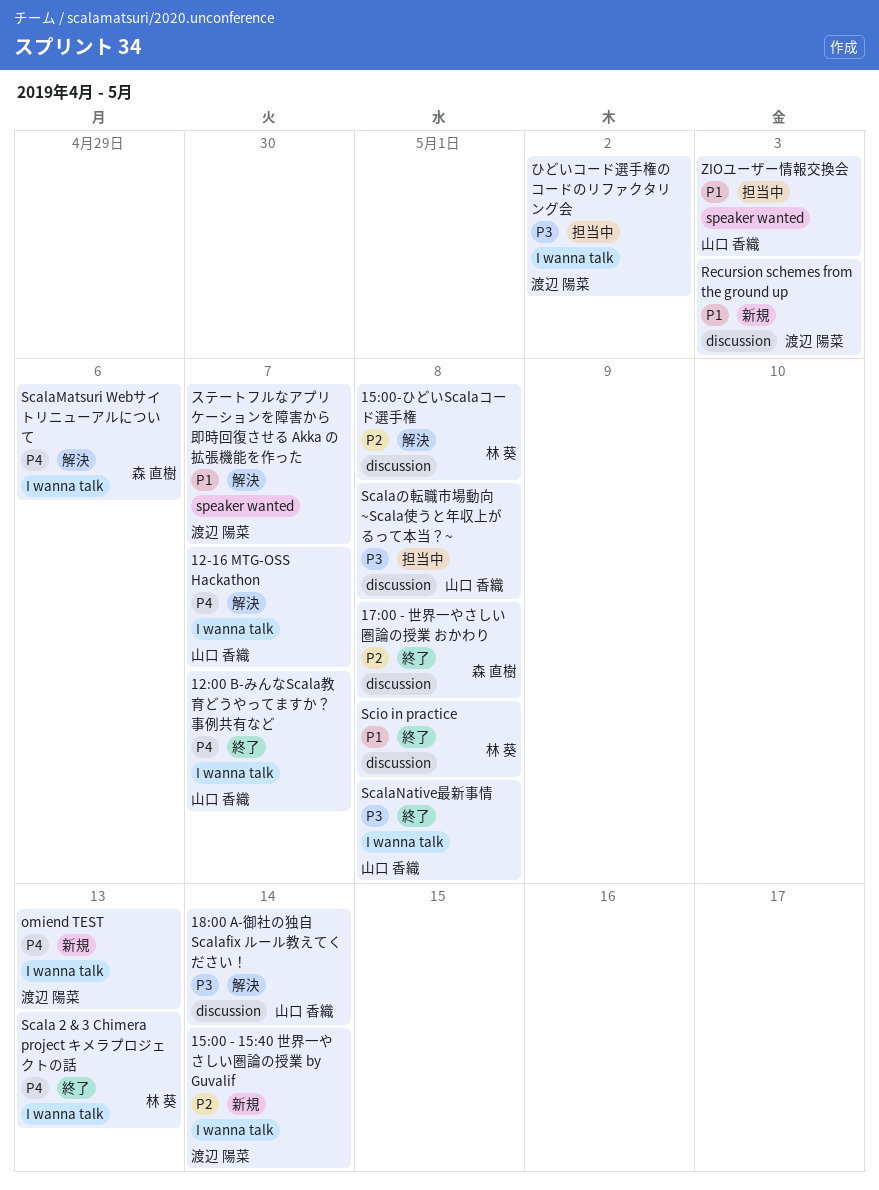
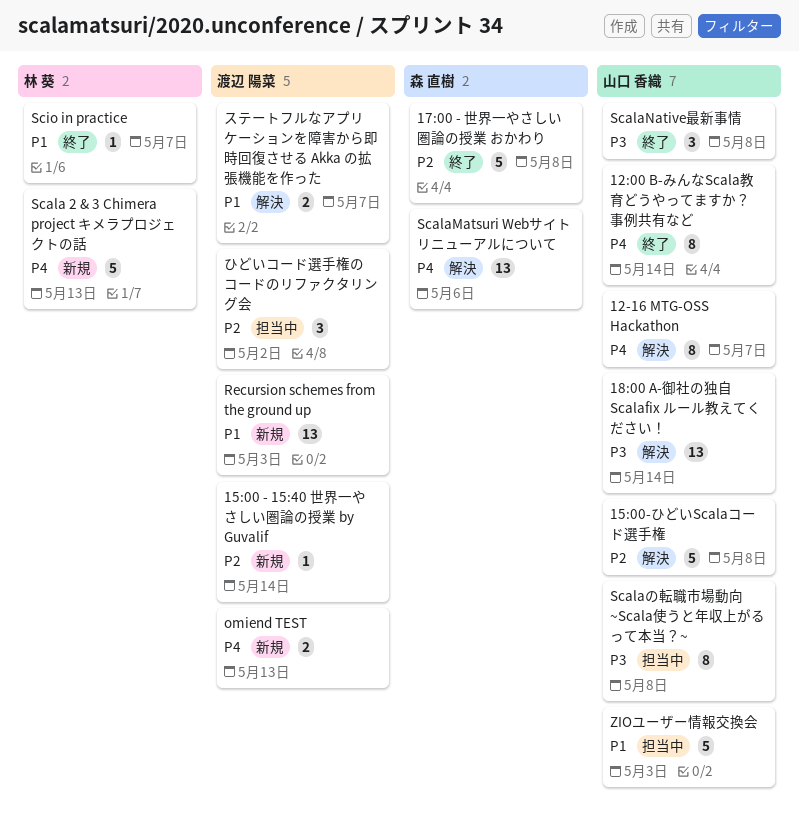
12:00 B-みんなScala教育どうやってますか？ 事例共有など, due: May 7 -> May 14
15:00-ひどいScalaコード選手権, owner: 林 葵 -> 山口 香織
Scala 2 & 3 Chimera project キメラプロジェクトの話, status: 終了 -> 新規
Scio in practice, due: May 8 -> May 7
ひどいコード選手権のコードのリファクタリング会, priority: P3 -> P2

